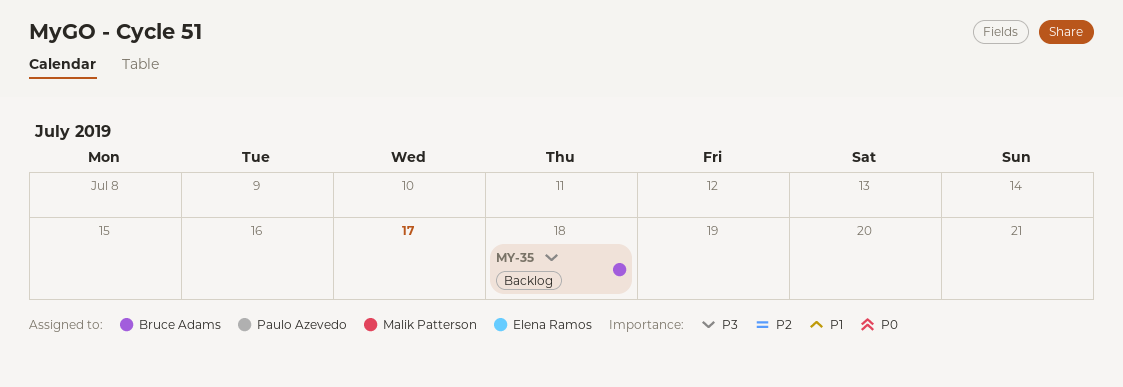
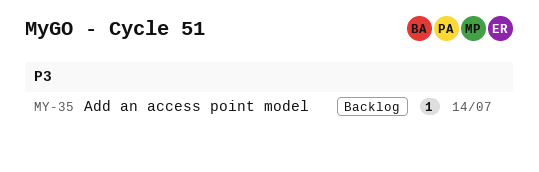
MY-35, due: Jul 18 -> Jul 14

